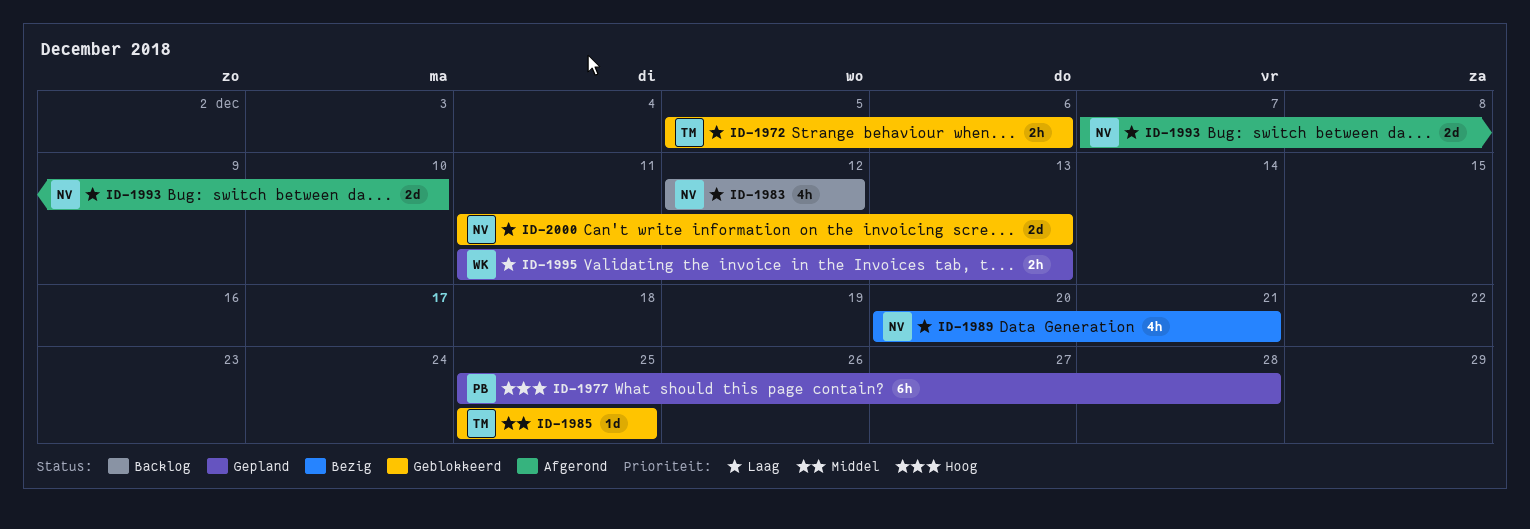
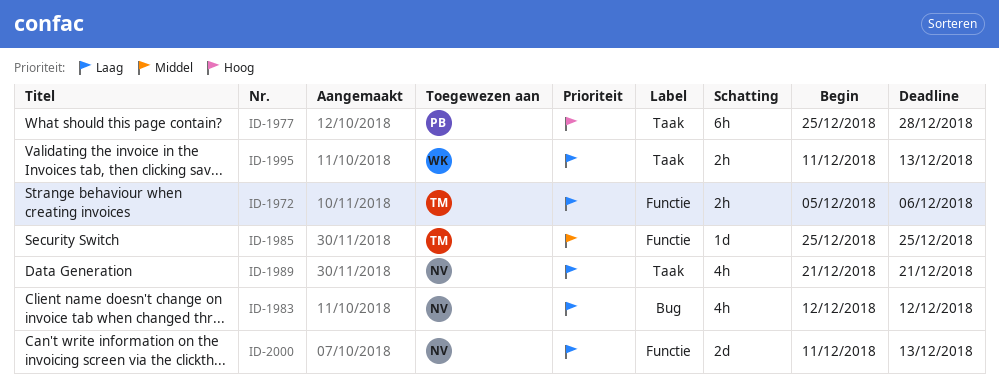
ID-1989, start: Dec 20 -> Dec 21
ID-1993: present -> none

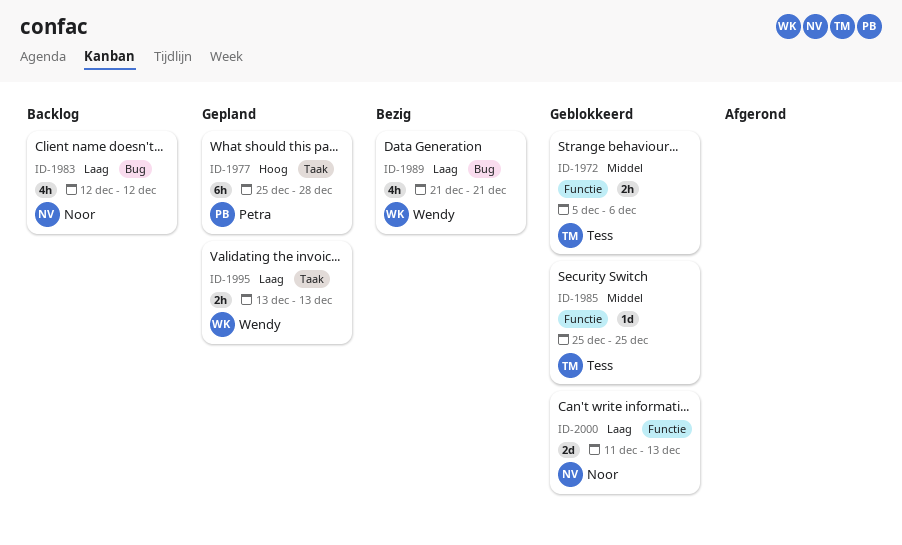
ID-1972, priority: Laag -> Middel
ID-1989, owner: Noor -> Wendy
ID-1989, label: Taak -> Bug
ID-1995, start: Dec 11 -> Dec 13

